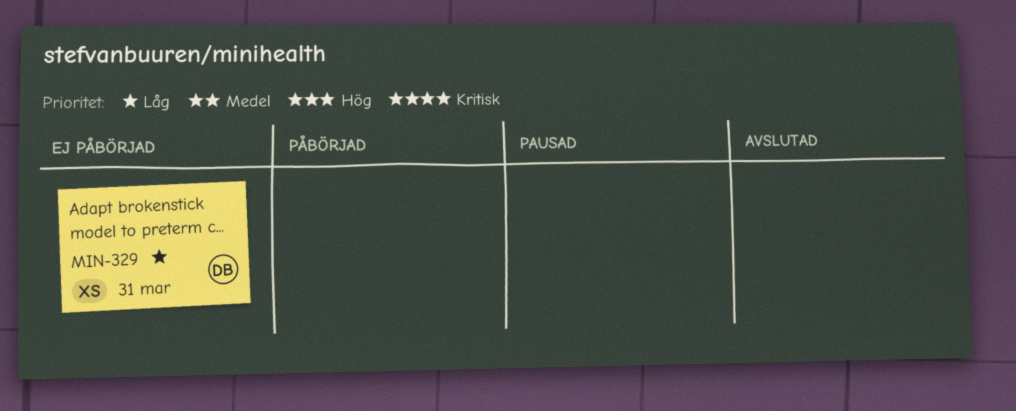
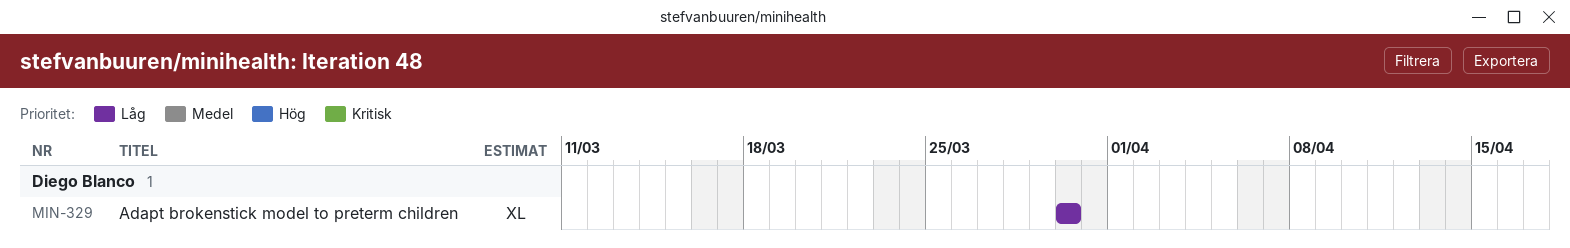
MIN-329, estimate: XS -> XL
MIN-329, due: Mar 31 -> Mar 30

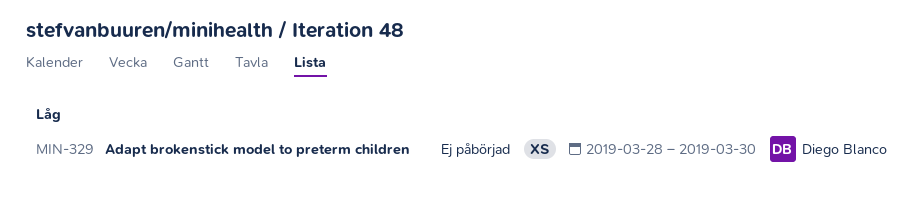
MIN-329, estimate: XL -> XS
MIN-329, start: Mar 30 -> Mar 28

